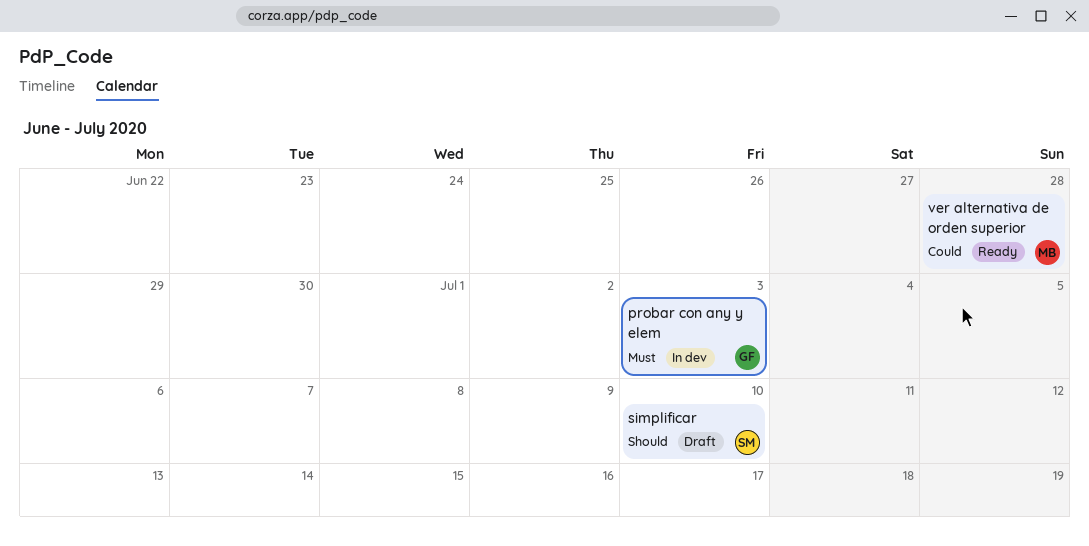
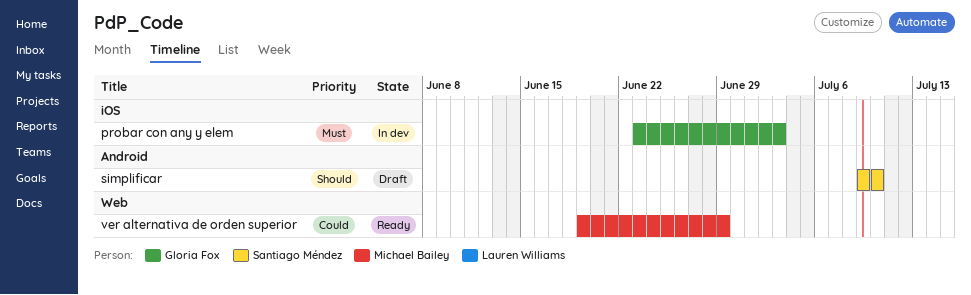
ver alternativa de orden superior, due: Jun 28 -> Jun 29

